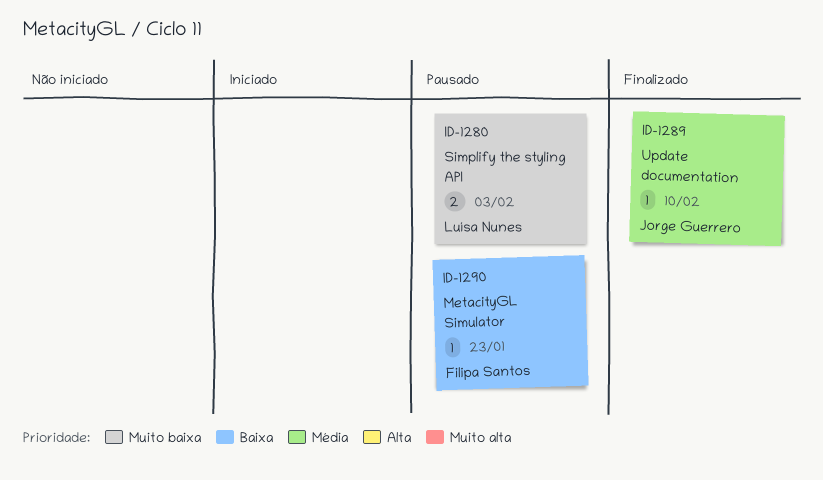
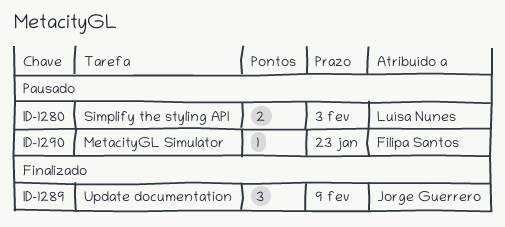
ID-1289, estimate: 1 -> 3
ID-1289, due: Feb 10 -> Feb 9

